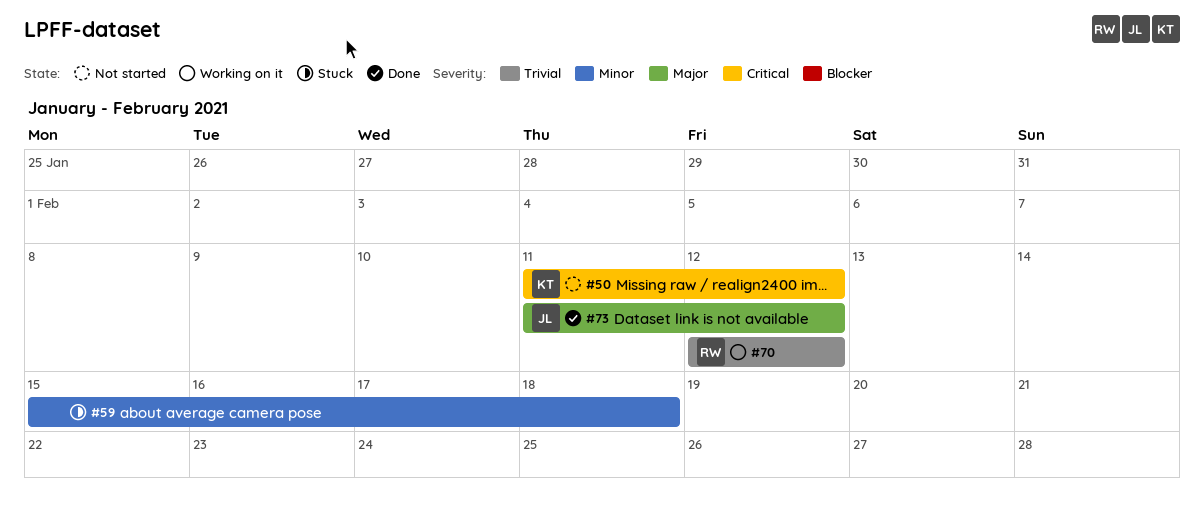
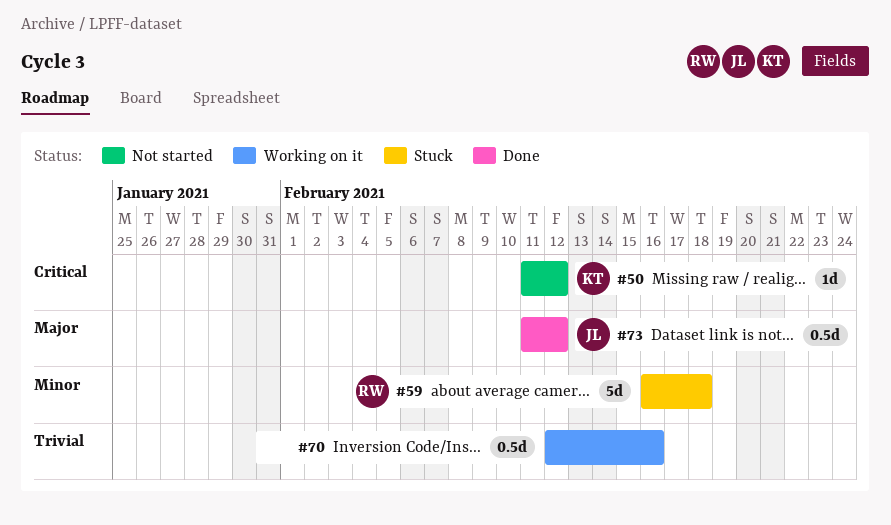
#59, owner: none -> RW
#59, start: Feb 15 -> Feb 16
#70, owner: RW -> none
#70, due: Feb 12 -> Feb 16

